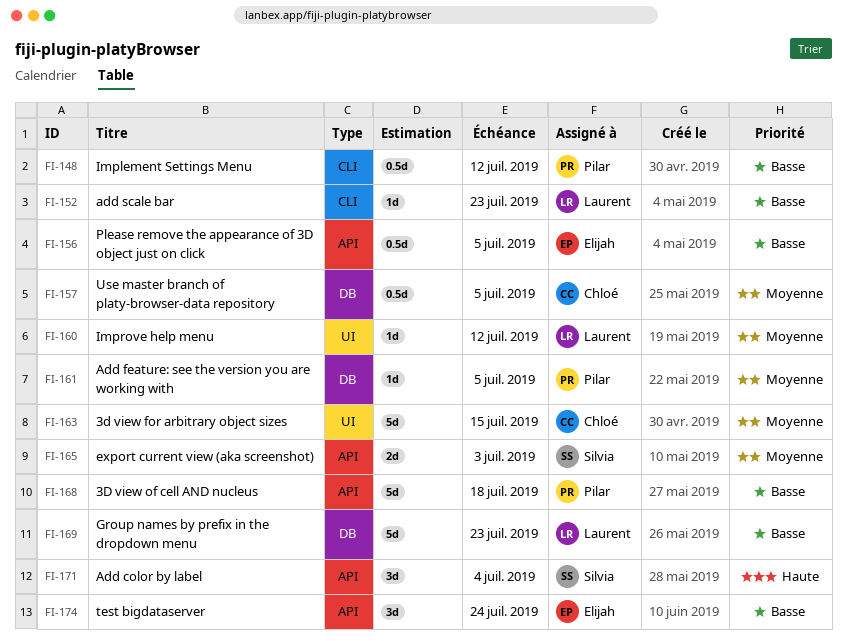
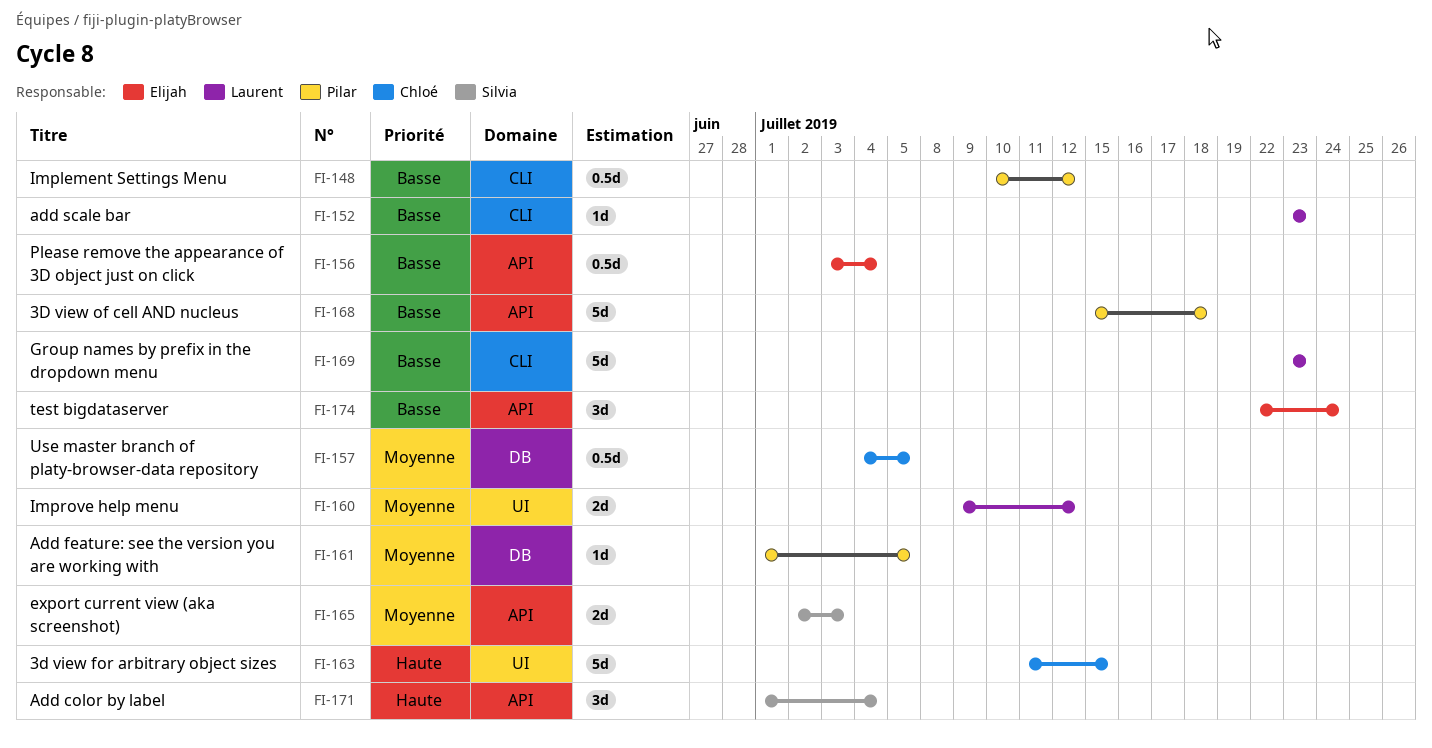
FI-156, due: Jul 5 -> Jul 4
FI-160, estimate: 1d -> 2d
FI-163, priority: Moyenne -> Haute
FI-169, label: DB -> CLI

